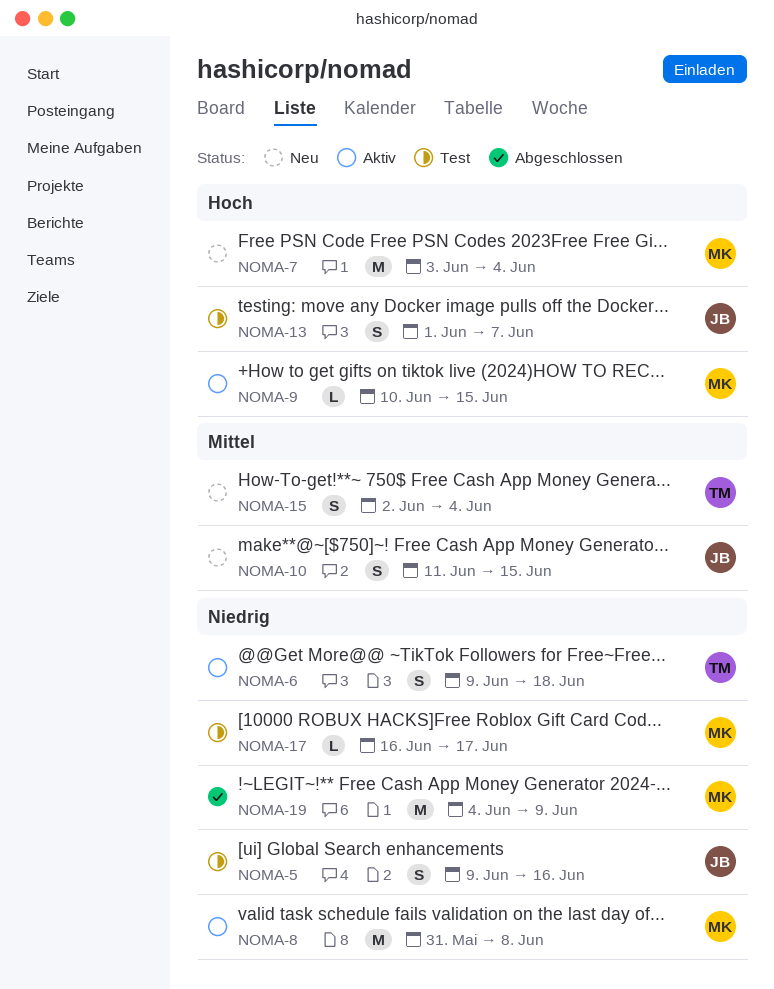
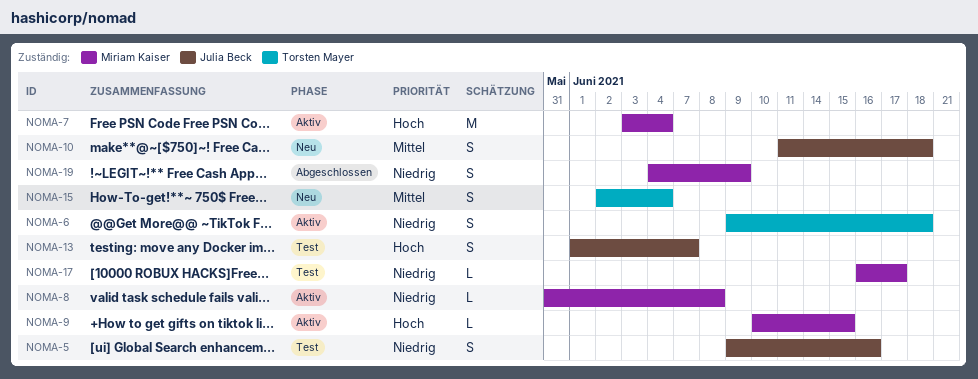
NOMA-7, status: Neu -> Aktiv
NOMA-8, estimate: M -> L
NOMA-10, due: Jun 15 -> Jun 18
NOMA-19, estimate: M -> S

